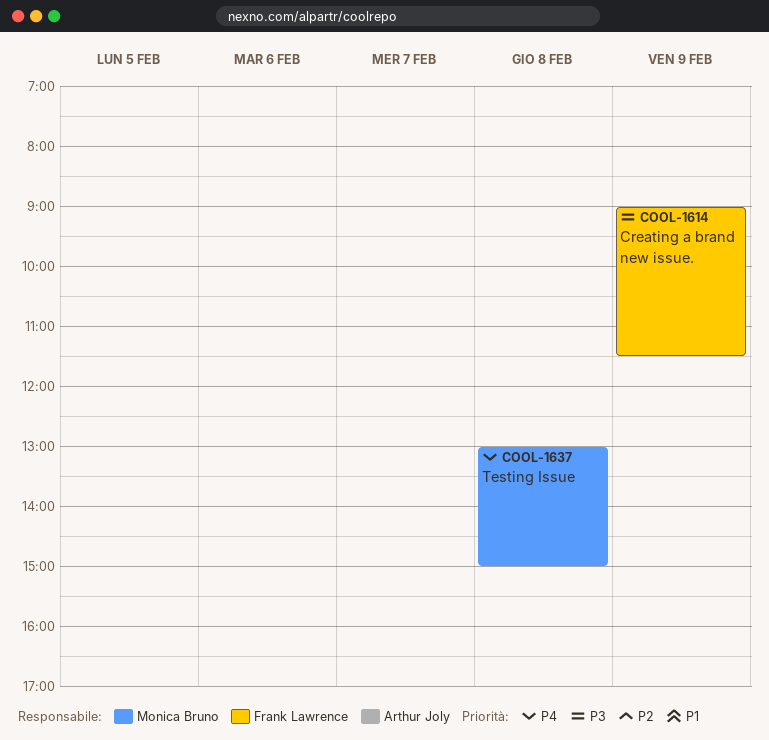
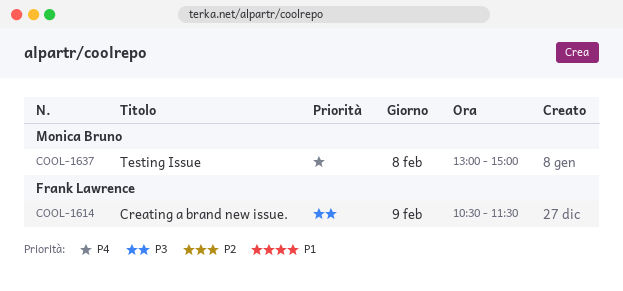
COOL-1614, begins: 09:00 -> 10:30

